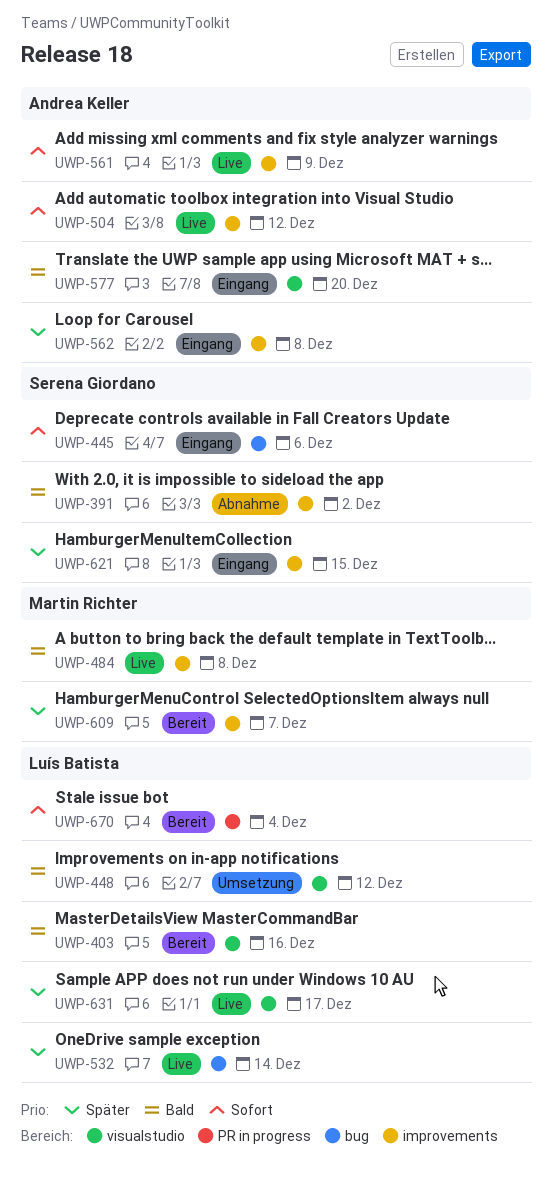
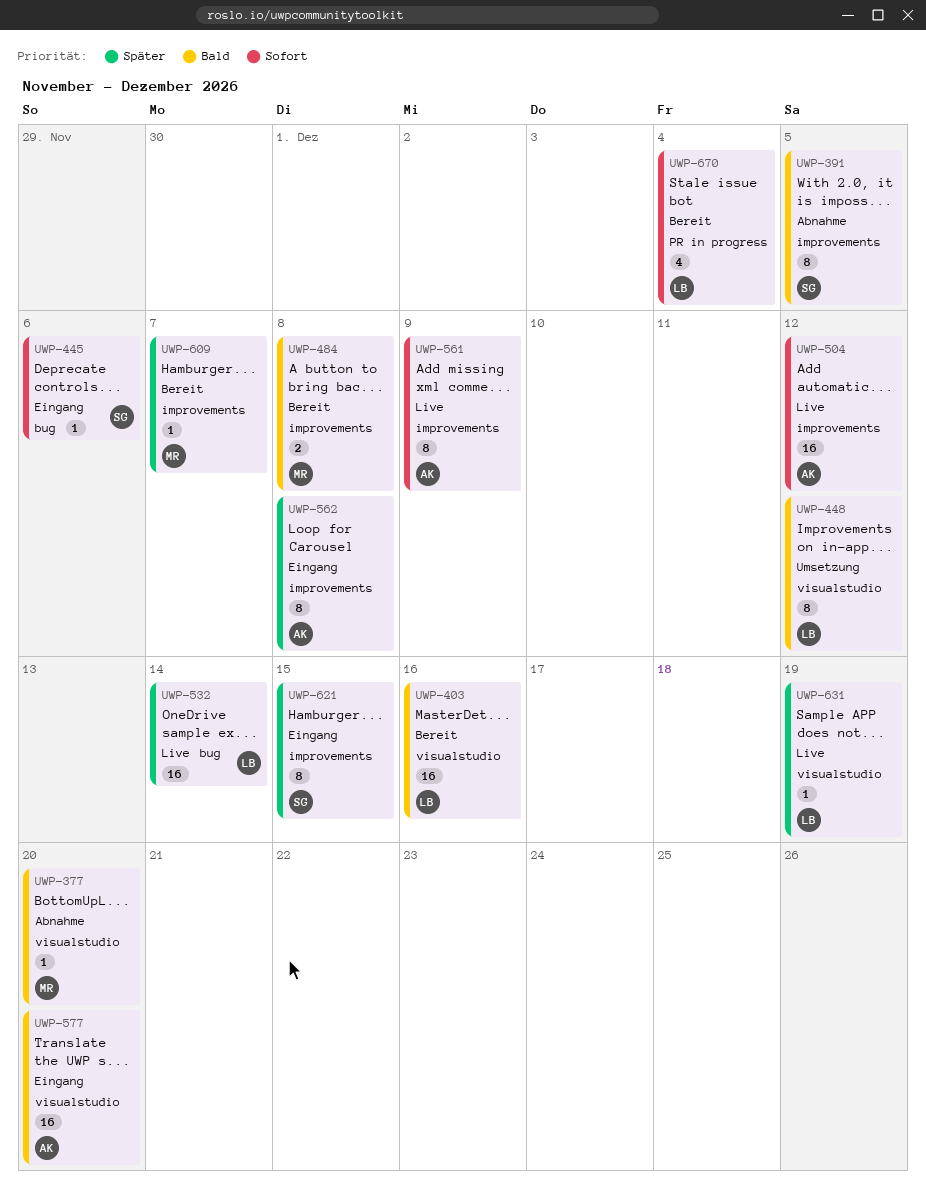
UWP-377: none -> present
UWP-391, due: Dec 2 -> Dec 5
UWP-484, status: Live -> Bereit
UWP-631, due: Dec 17 -> Dec 19

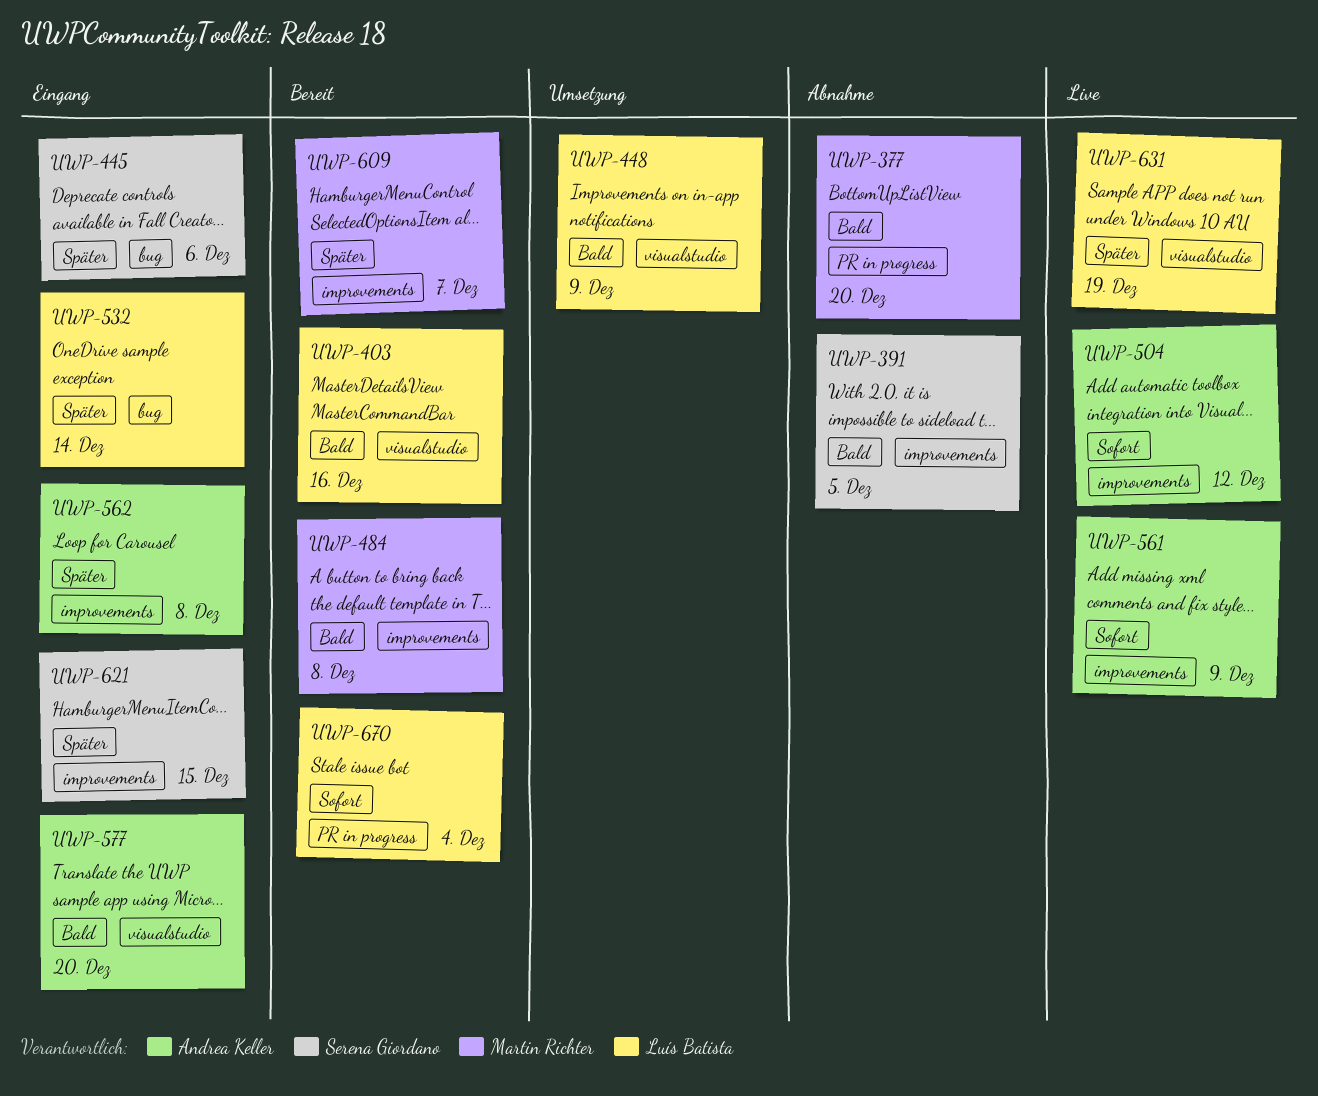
UWP-377, label: visualstudio -> PR in progress
UWP-445, priority: Sofort -> Später
UWP-448, due: Dec 12 -> Dec 9
UWP-532, status: Live -> Eingang

